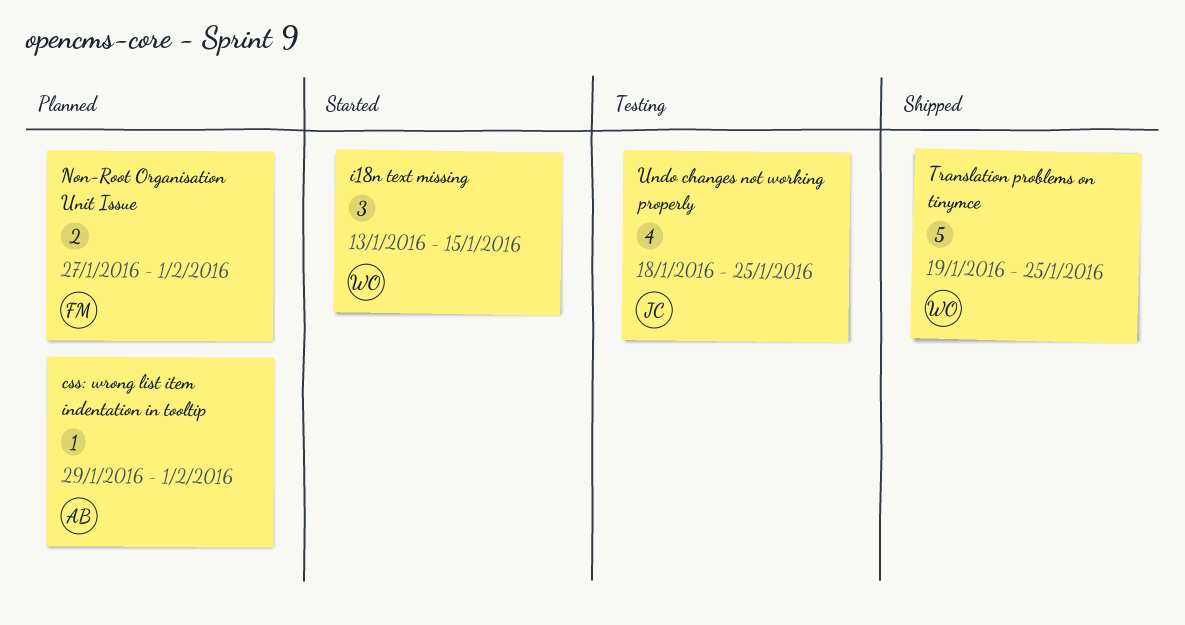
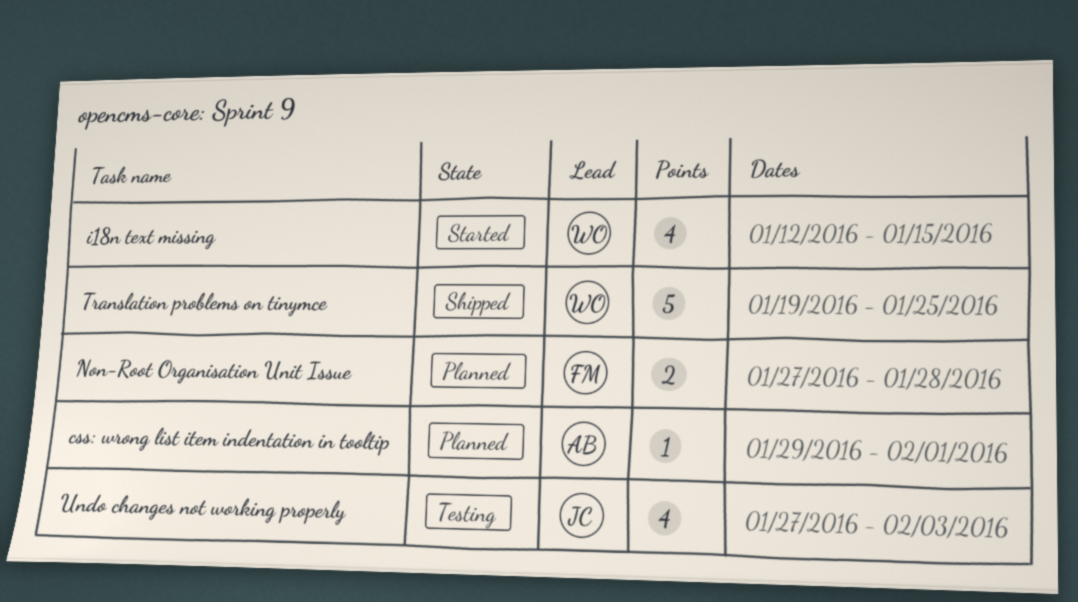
i18n text missing, estimate: 3 -> 4
i18n text missing, start: Jan 13 -> Jan 12
Non-Root Organisation Unit Issue, due: Feb 1 -> Jan 28
Undo changes not working properly, start: Jan 18 -> Jan 27
Undo changes not working properly, due: Jan 25 -> Feb 3

